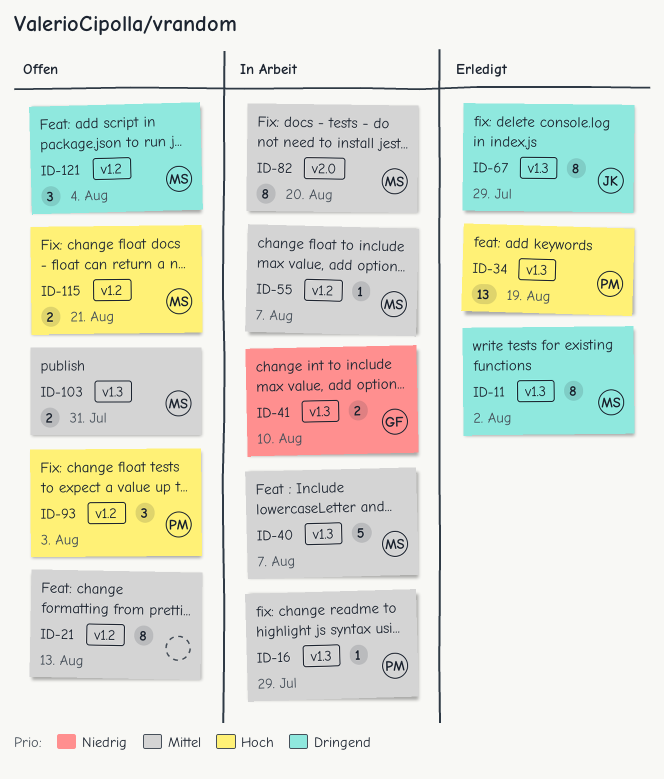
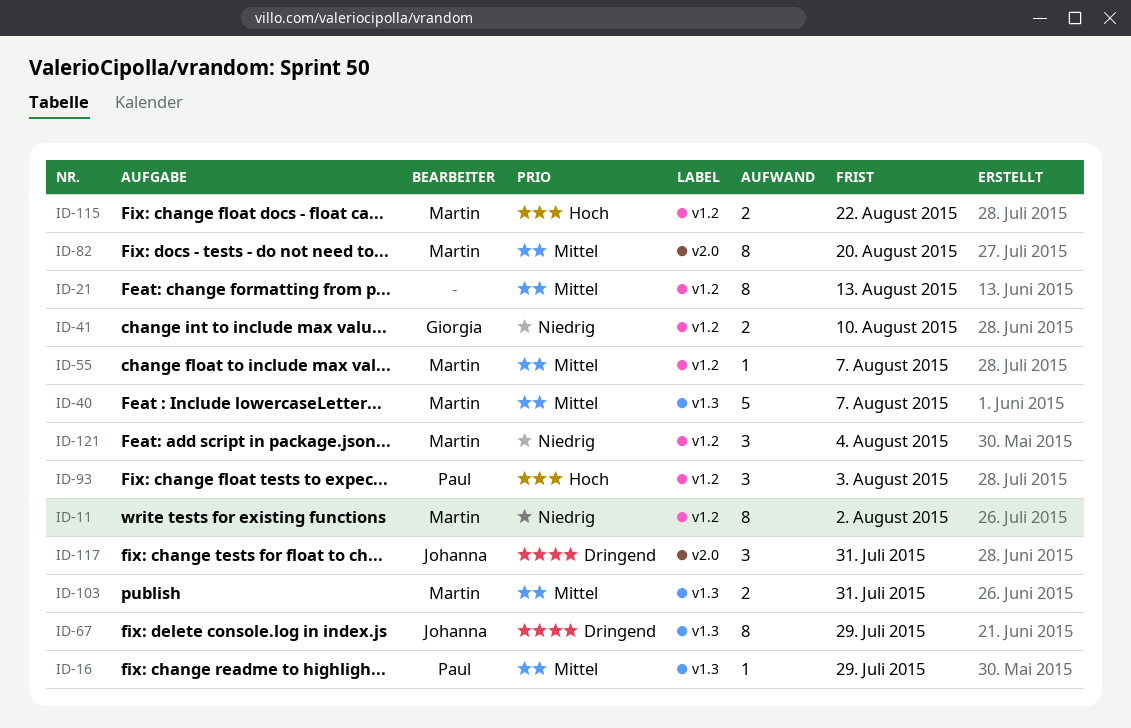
ID-11, priority: Dringend -> Niedrig
ID-11, label: v1.3 -> v1.2
ID-34: present -> none
ID-41, label: v1.3 -> v1.2
ID-115, due: Aug 21 -> Aug 22
ID-117: none -> present
ID-121, priority: Dringend -> Niedrig

